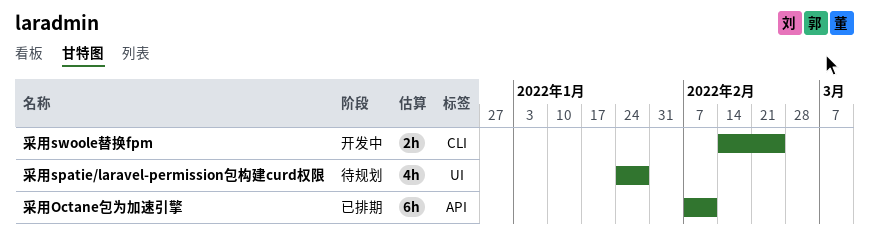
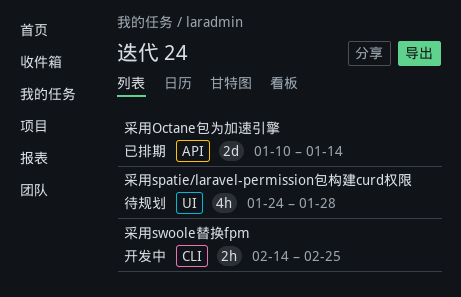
采用Octane包为加速引擎, estimate: 6h -> 2d
采用Octane包为加速引擎, start: Feb 7 -> Jan 10
采用Octane包为加速引擎, due: Feb 11 -> Jan 14

